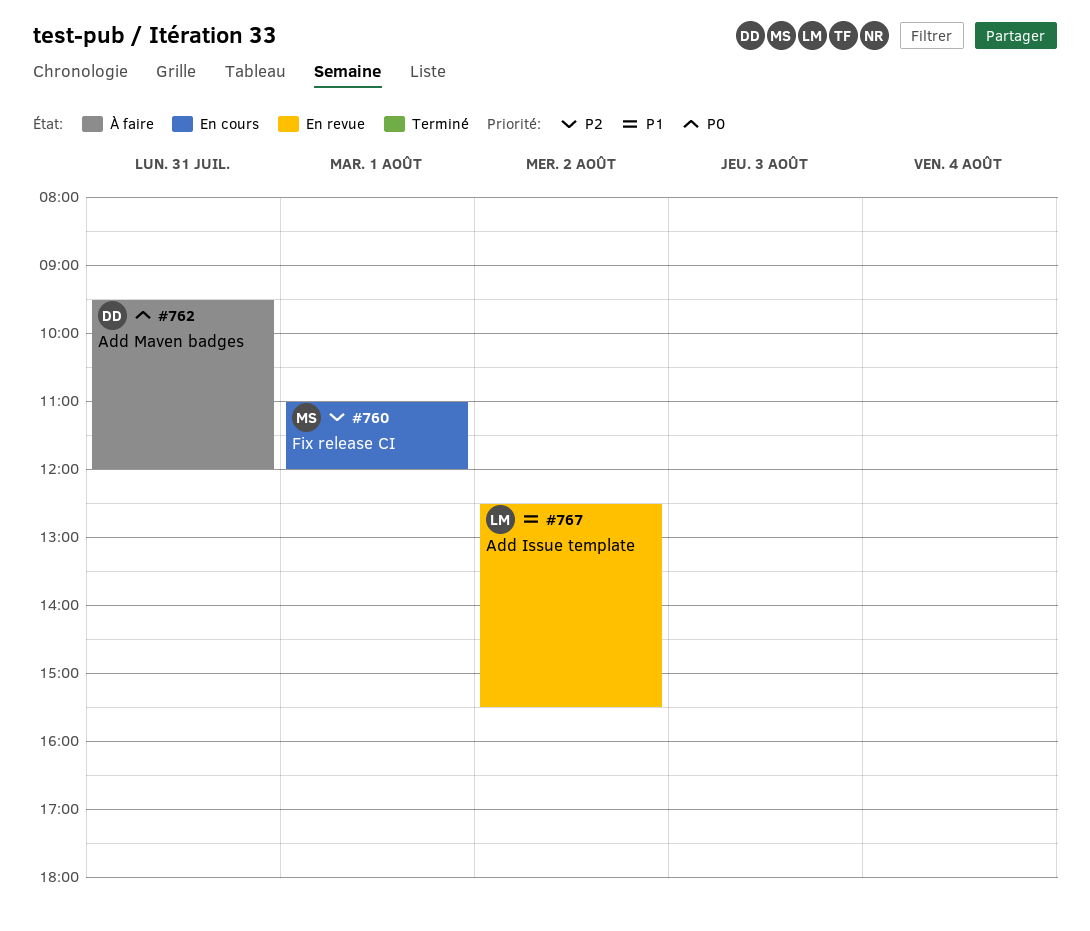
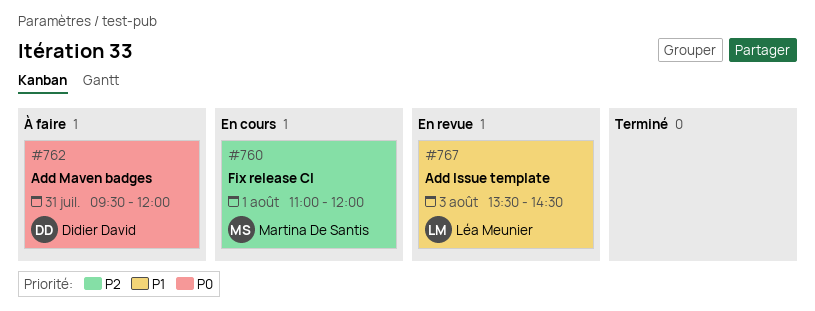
#767, day: Aug 2 -> Aug 3
#767, begins: 12:30 -> 13:30
#767, ends: 15:30 -> 14:30

